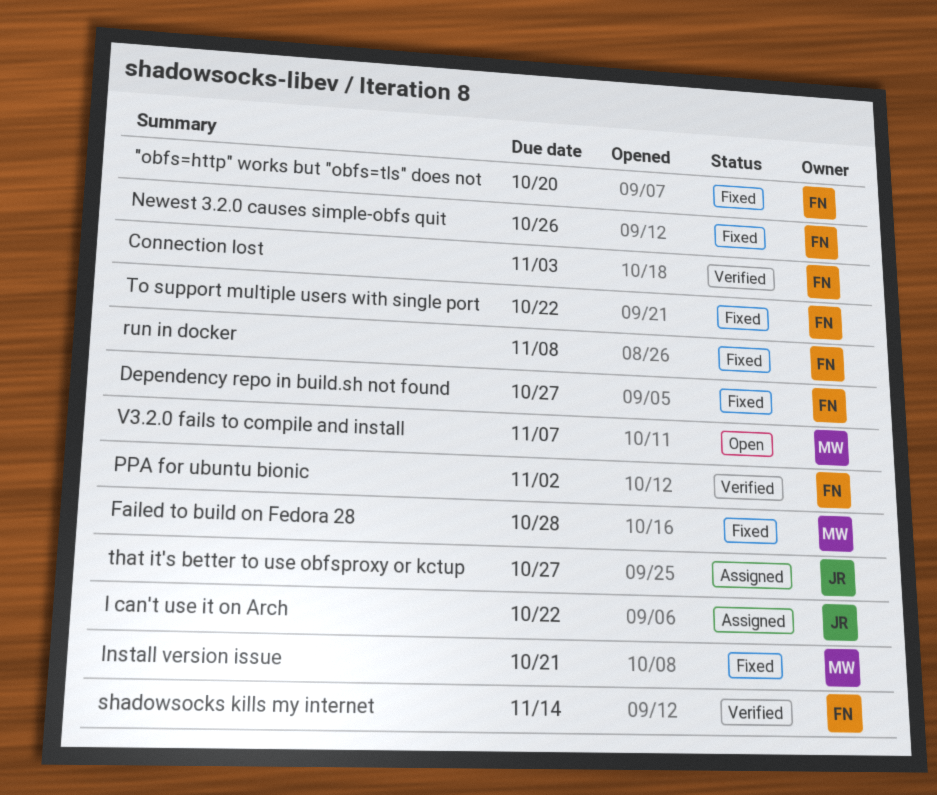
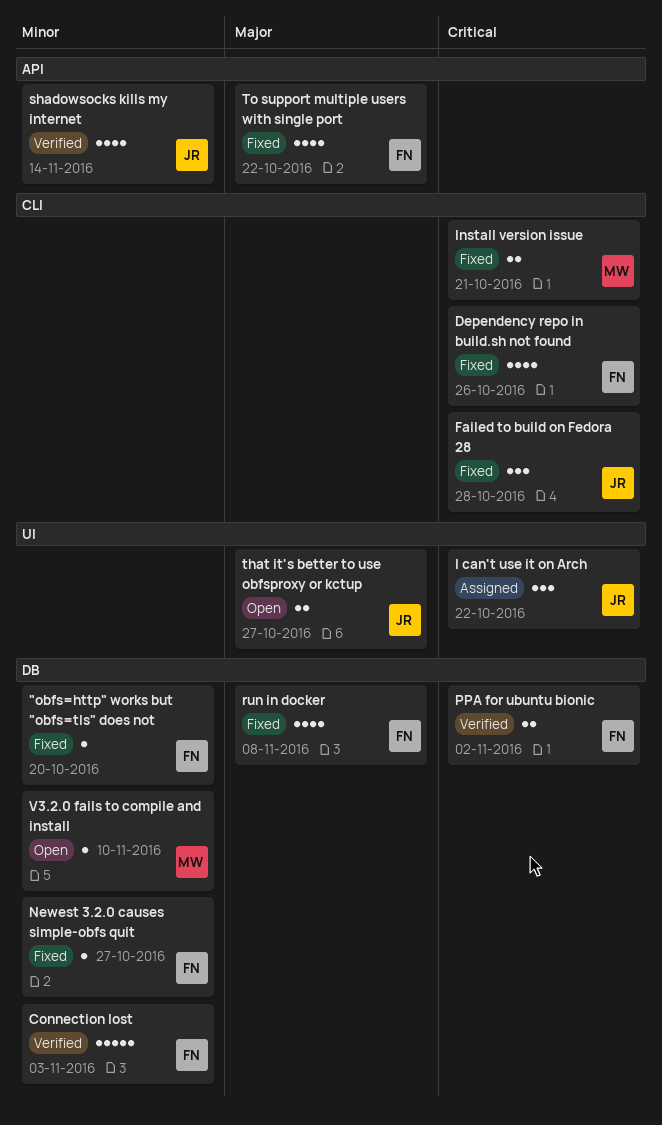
Dependency repo in build.sh not found, due: Oct 27 -> Oct 26
Failed to build on Fedora 28, owner: MW -> JR
Newest 3.2.0 causes simple-obfs quit, due: Oct 26 -> Oct 27
shadowsocks kills my internet, owner: FN -> JR
that it's better to use obfsproxy or kctup, status: Assigned -> Open
V3.2.0 fails to compile and install, due: Nov 7 -> Nov 10

